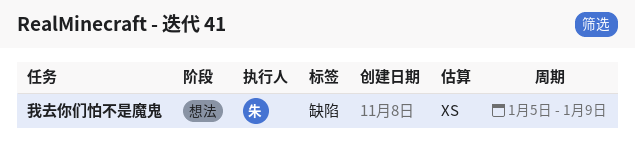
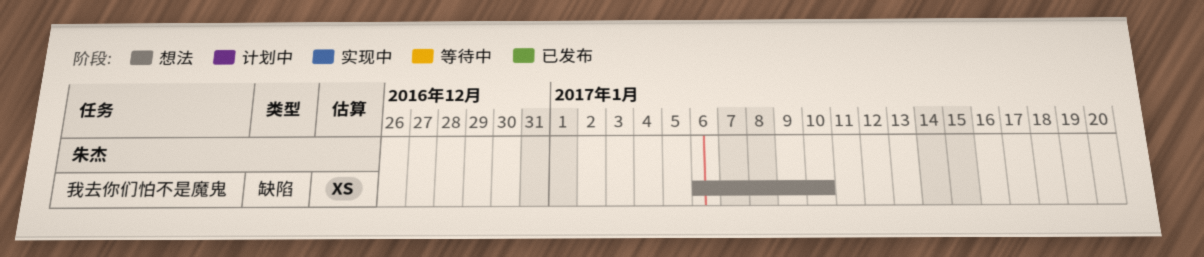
我去你们怕不是魔鬼, start: Jan 5 -> Jan 6
我去你们怕不是魔鬼, due: Jan 9 -> Jan 10

